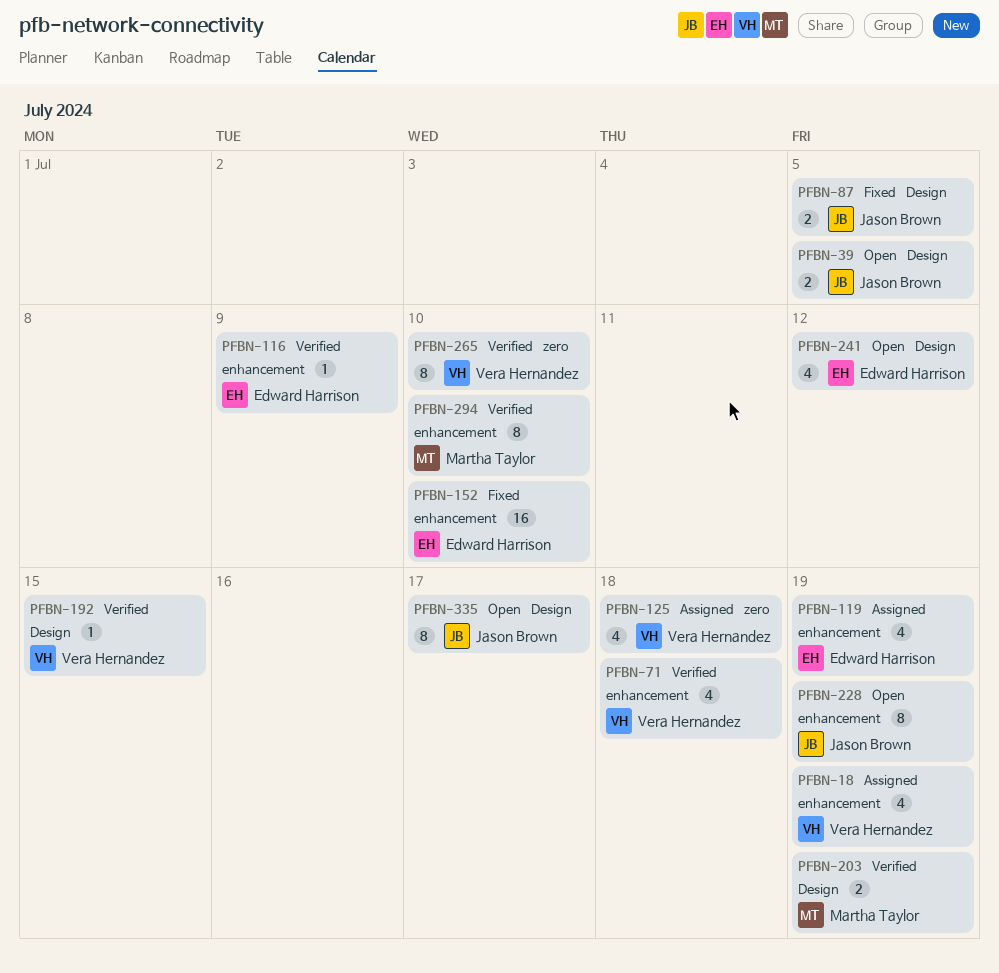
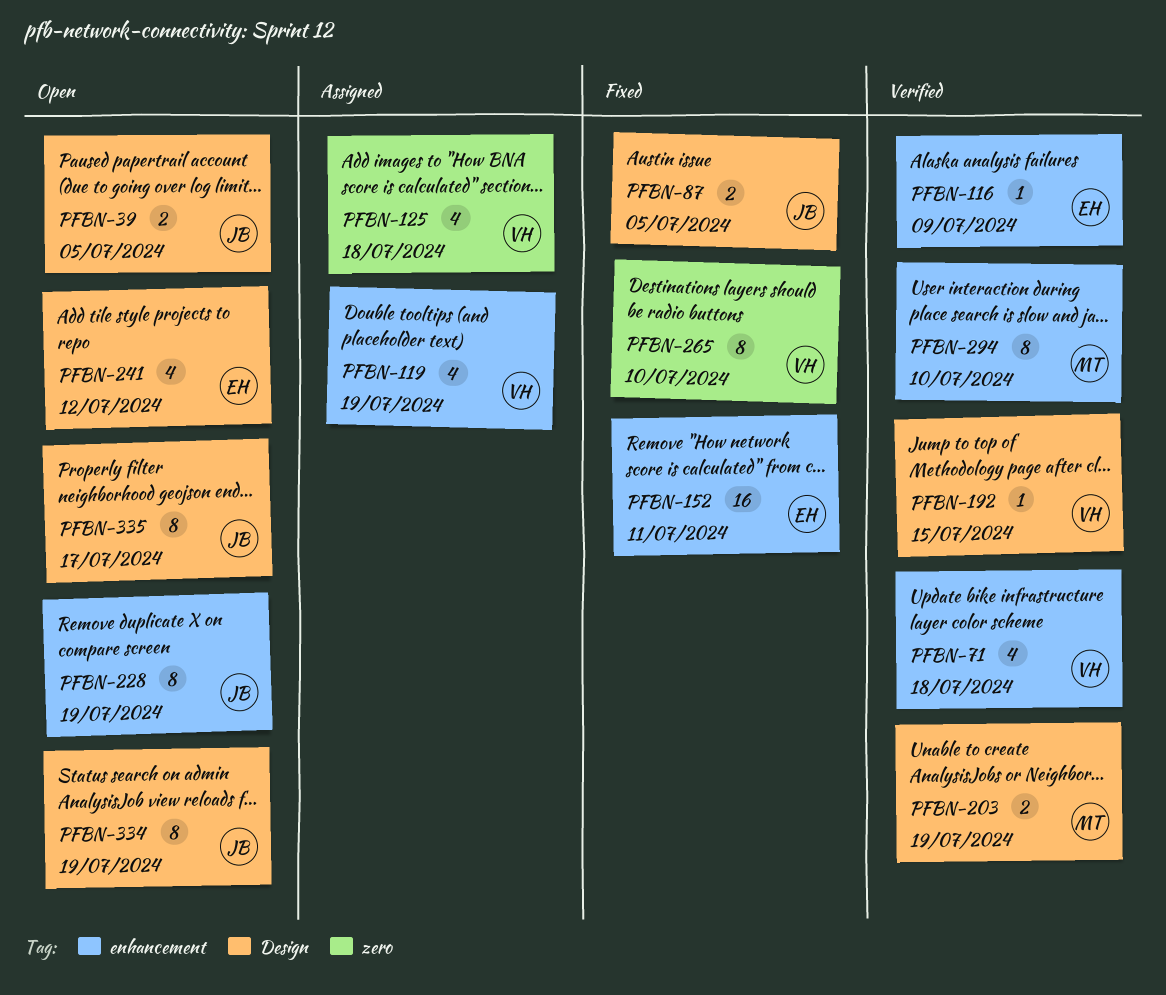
PFBN-18: present -> none
PFBN-119, owner: Edward Harrison -> Vera Hernandez
PFBN-152, due: Jul 10 -> Jul 11
PFBN-265, status: Verified -> Fixed
PFBN-334: none -> present

